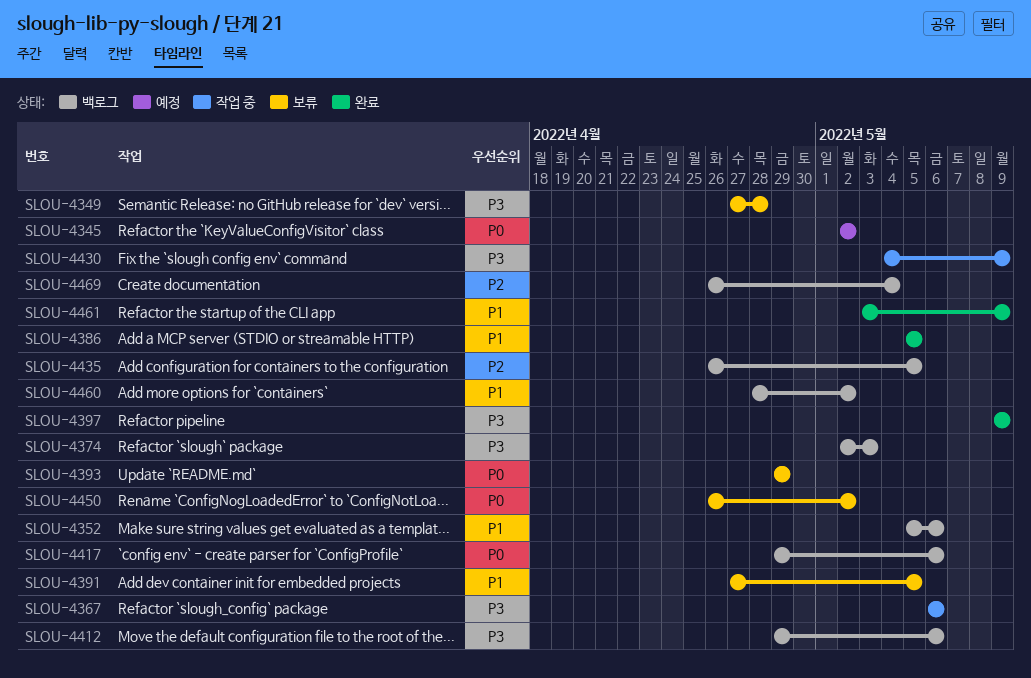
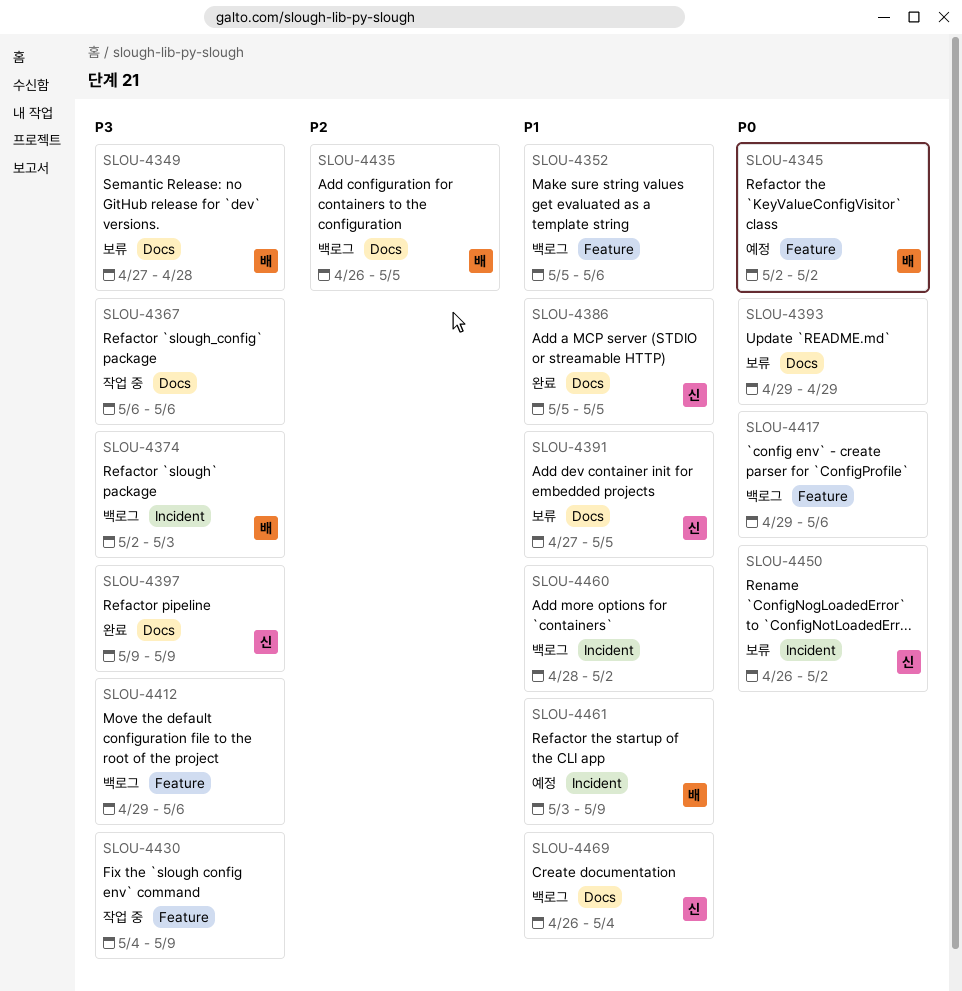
SLOU-4461, status: 완료 -> 예정
SLOU-4469, priority: P2 -> P1

